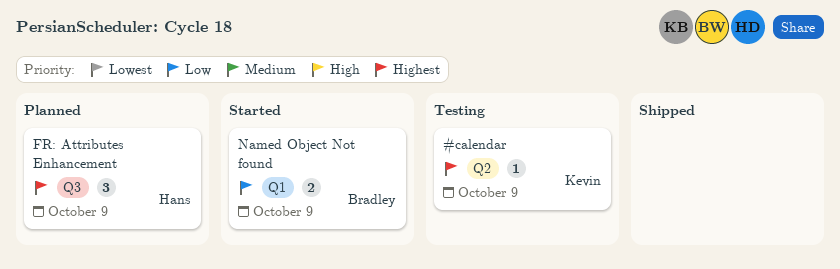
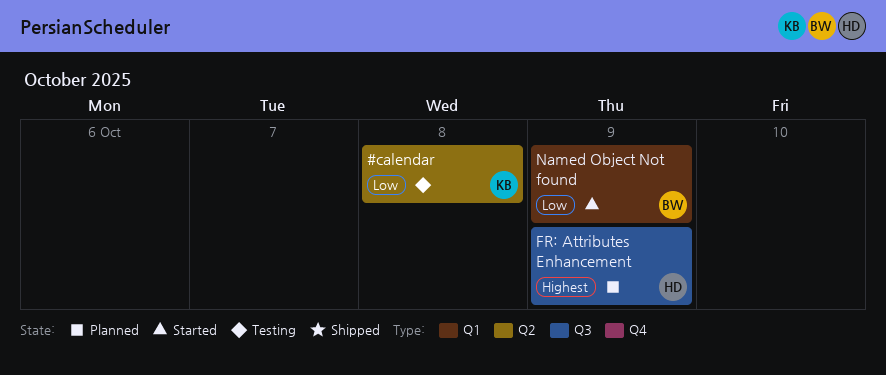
#calendar, priority: Highest -> Low
#calendar, day: Oct 9 -> Oct 8

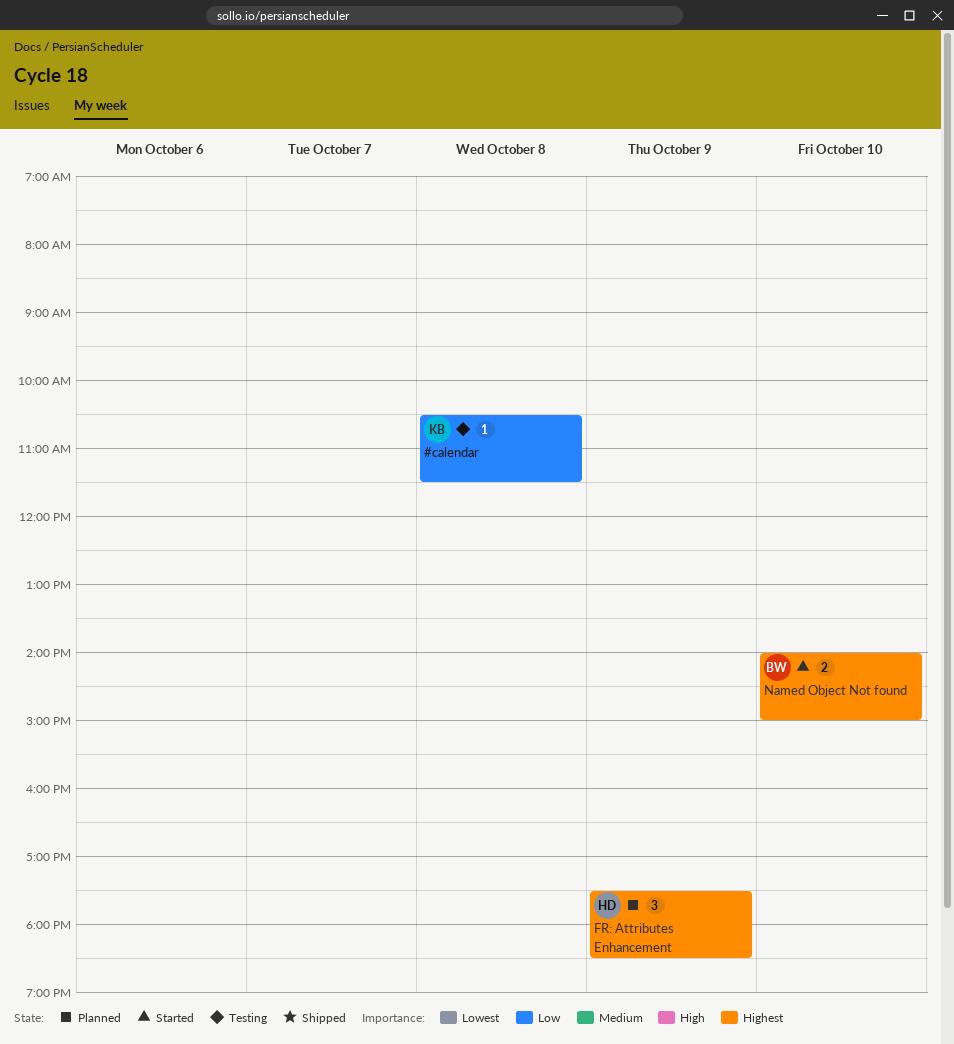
Named Object Not found, priority: Low -> Highest
Named Object Not found, day: Oct 9 -> Oct 10

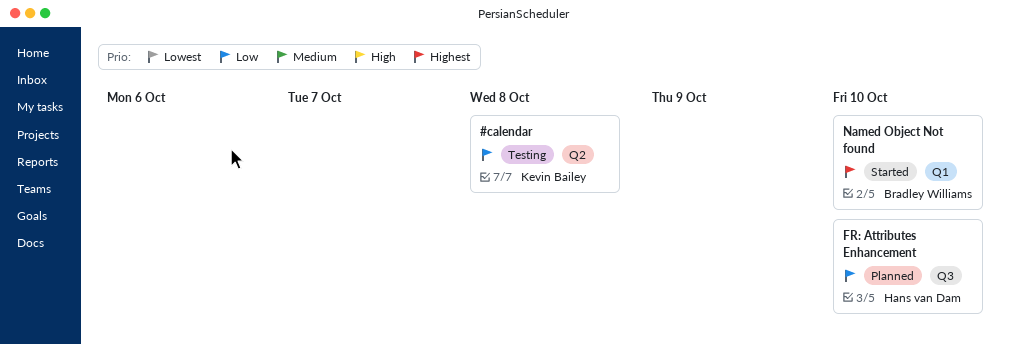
FR: Attributes Enhancement, priority: Highest -> Low
FR: Attributes Enhancement, day: Oct 9 -> Oct 10

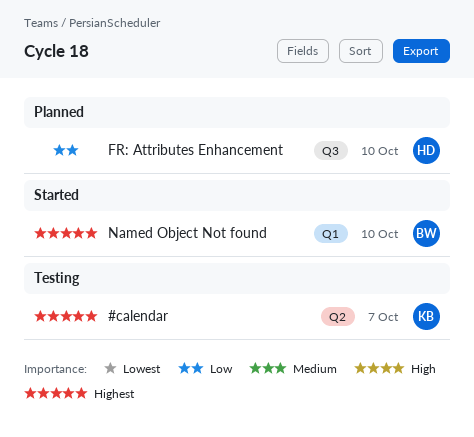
#calendar, priority: Low -> Highest
#calendar, day: Oct 8 -> Oct 7

